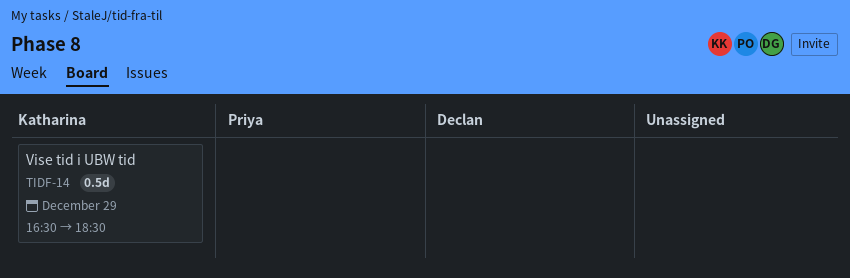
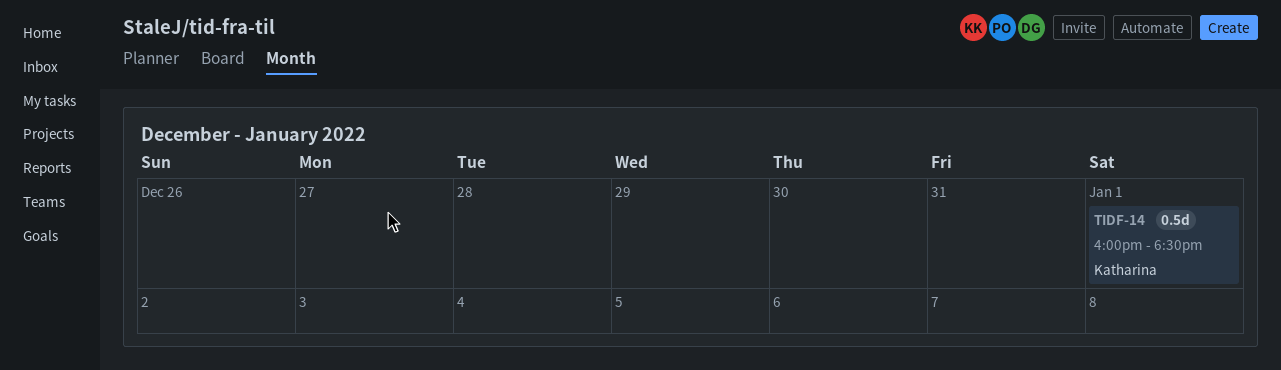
TIDF-14, day: Dec 29 -> Jan 1
TIDF-14, begins: 16:30 -> 16:00

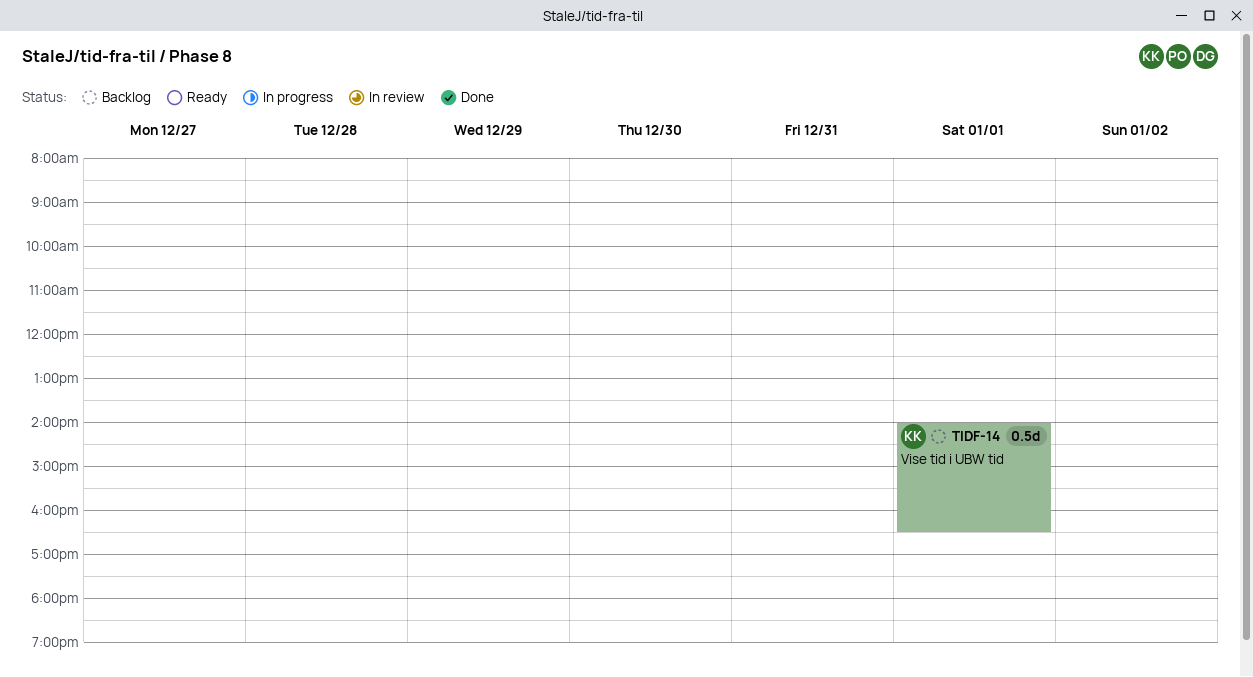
TIDF-14, begins: 16:00 -> 14:00
TIDF-14, ends: 18:30 -> 16:30

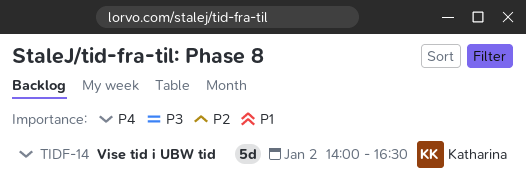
TIDF-14, estimate: 0.5d -> 5d
TIDF-14, day: Jan 1 -> Jan 2

